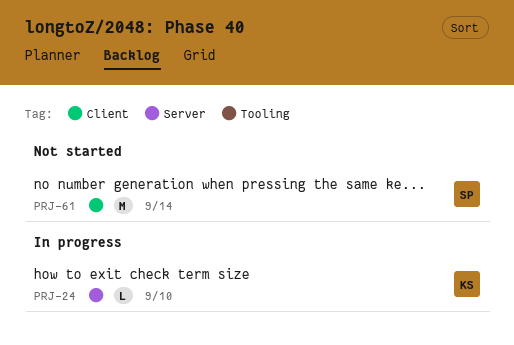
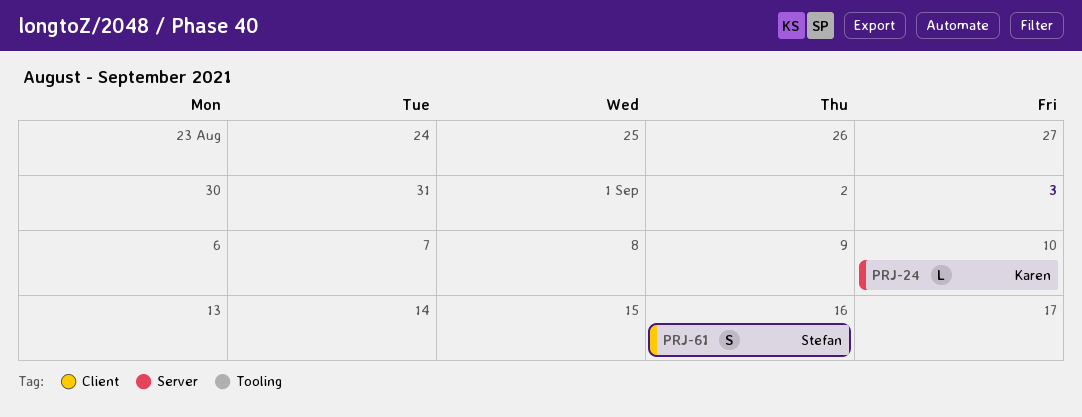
PRJ-61, estimate: M -> S
PRJ-61, due: Sep 14 -> Sep 16

